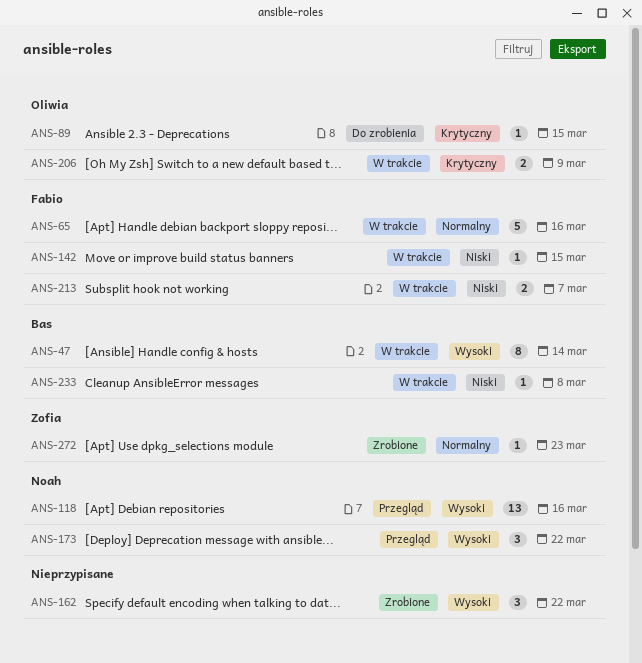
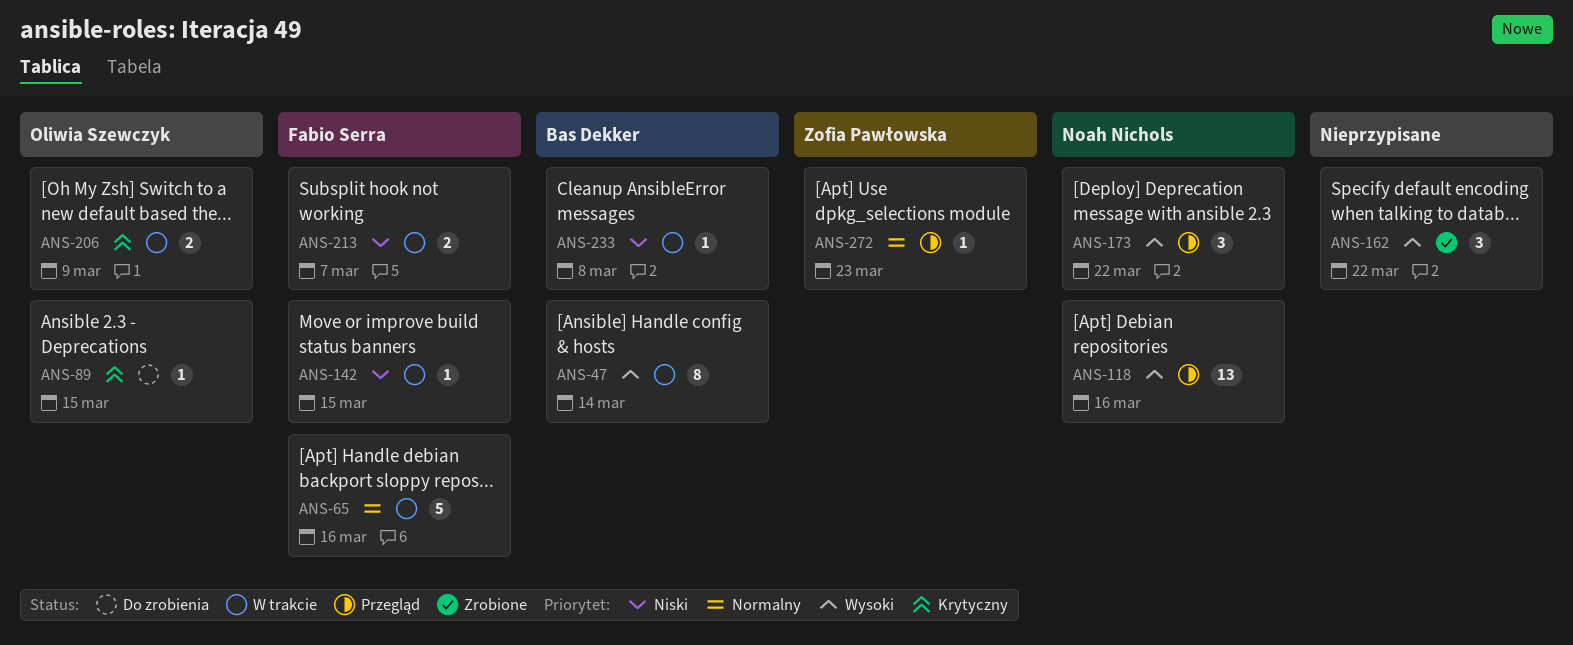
ANS-272, status: Zrobione -> Przegląd

